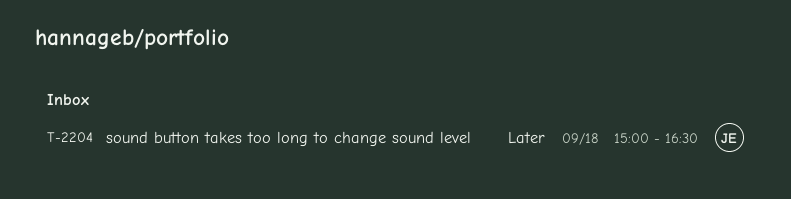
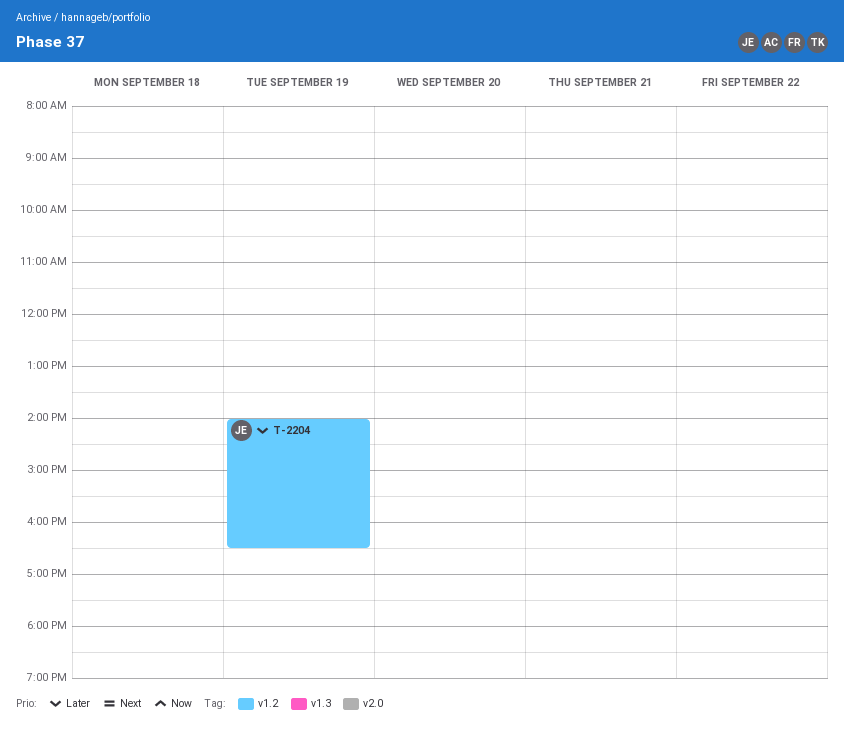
T-2204, day: Sep 18 -> Sep 19
T-2204, begins: 15:00 -> 14:00

